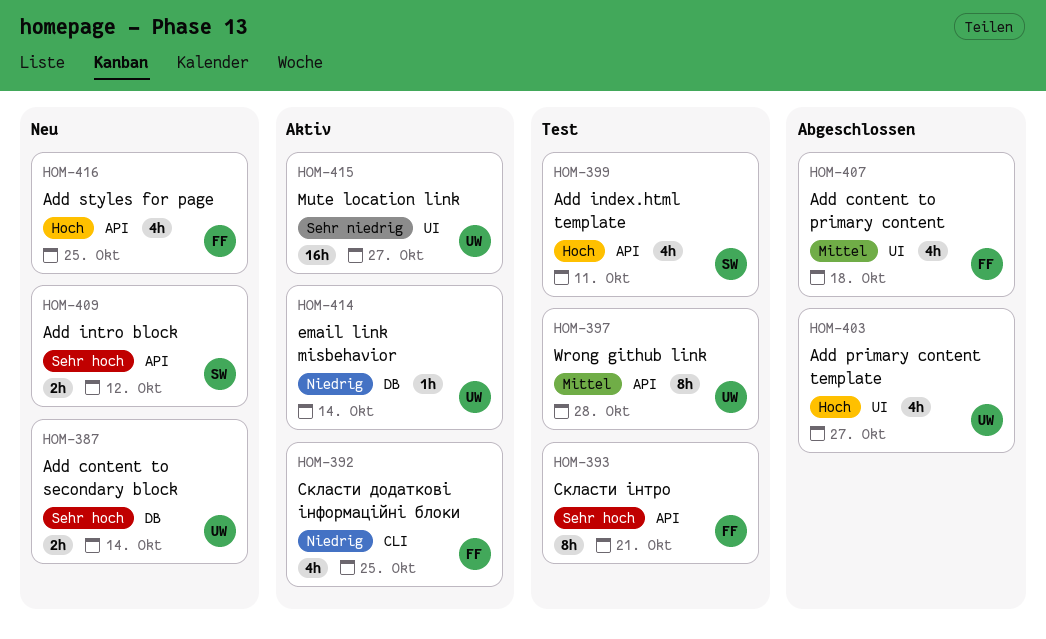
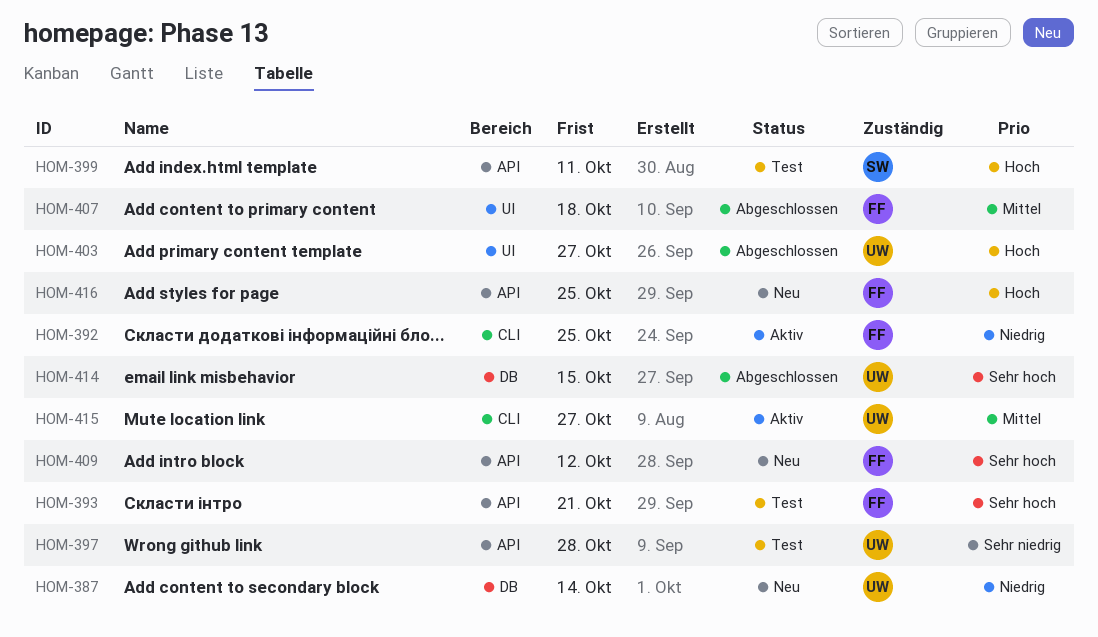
HOM-387, priority: Sehr hoch -> Niedrig
HOM-397, priority: Mittel -> Sehr niedrig
HOM-409, owner: SW -> FF
HOM-414, status: Aktiv -> Abgeschlossen
HOM-414, priority: Niedrig -> Sehr hoch
HOM-414, due: Oct 14 -> Oct 15
HOM-415, priority: Sehr niedrig -> Mittel
HOM-415, label: UI -> CLI

